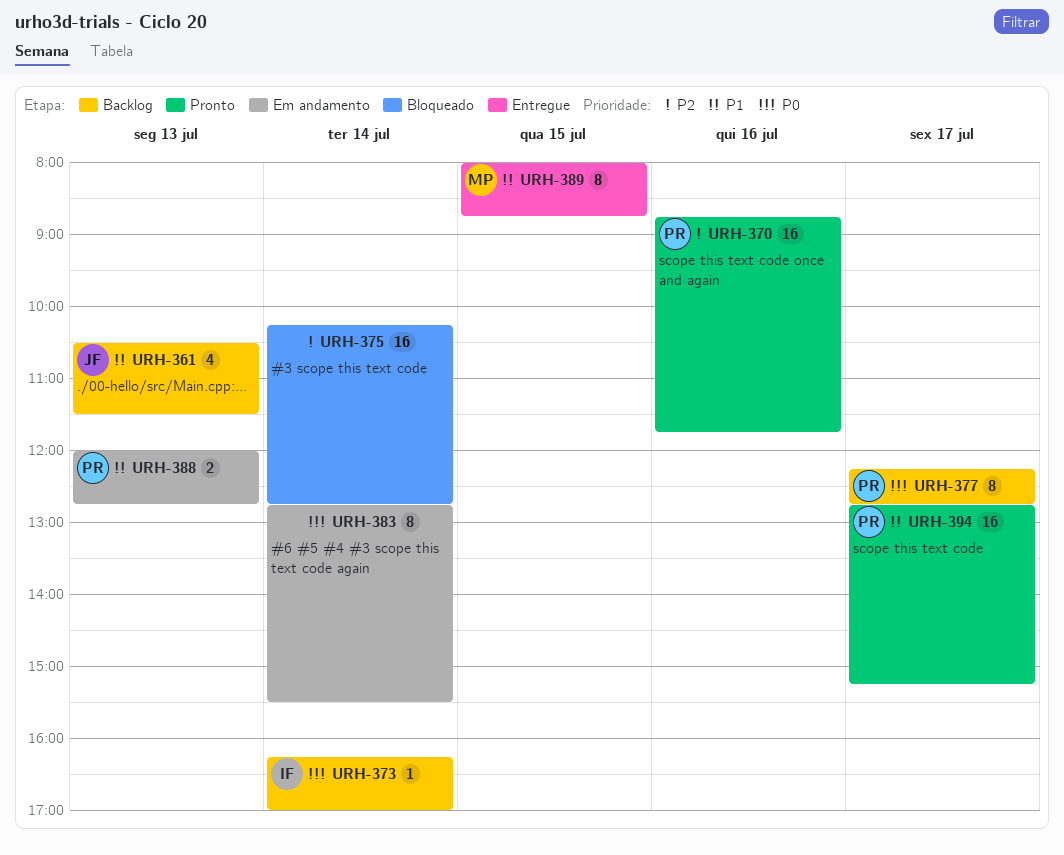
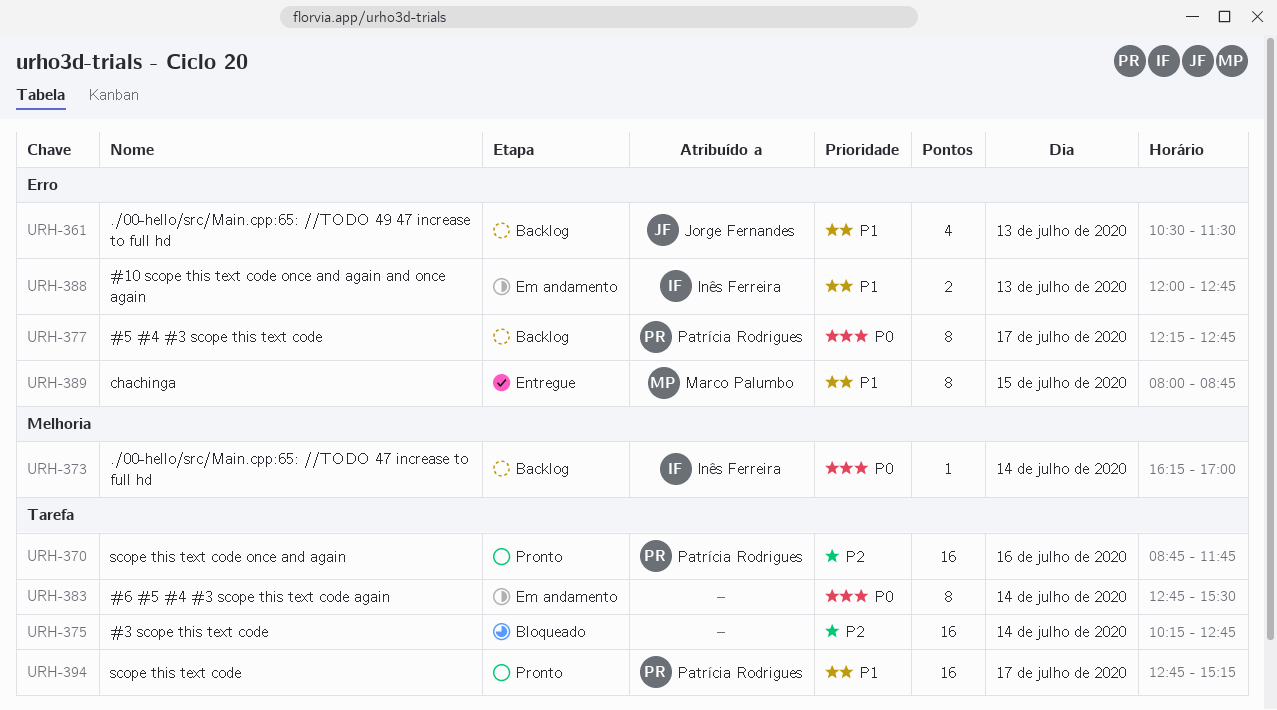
URH-388, owner: Patrícia Rodrigues -> Inês Ferreira

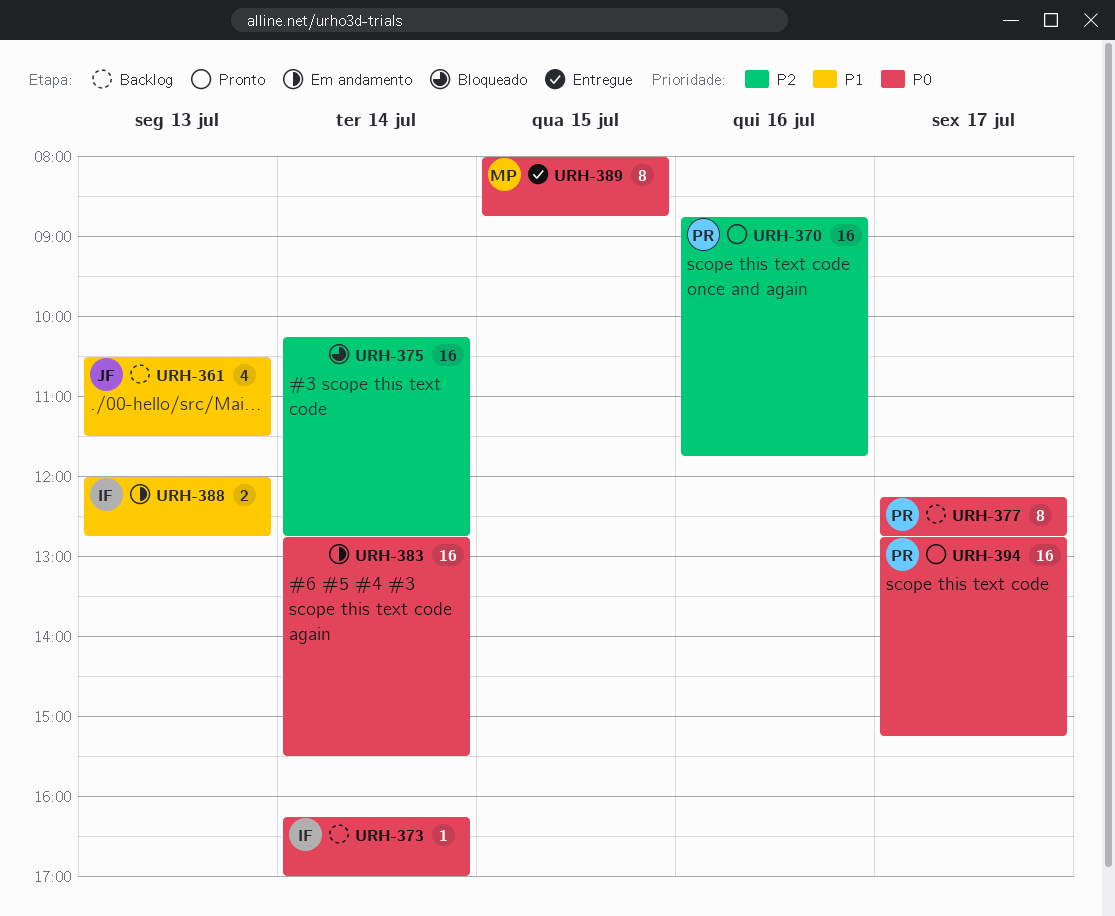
URH-383, estimate: 8 -> 16
URH-389, priority: P1 -> P0
URH-394, priority: P1 -> P0

